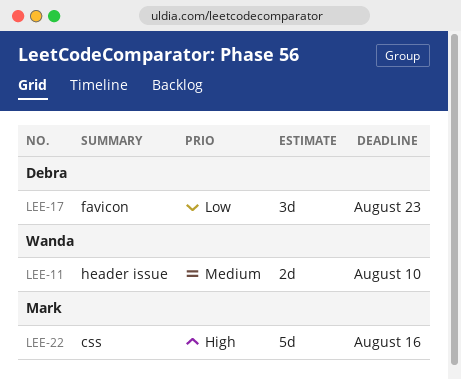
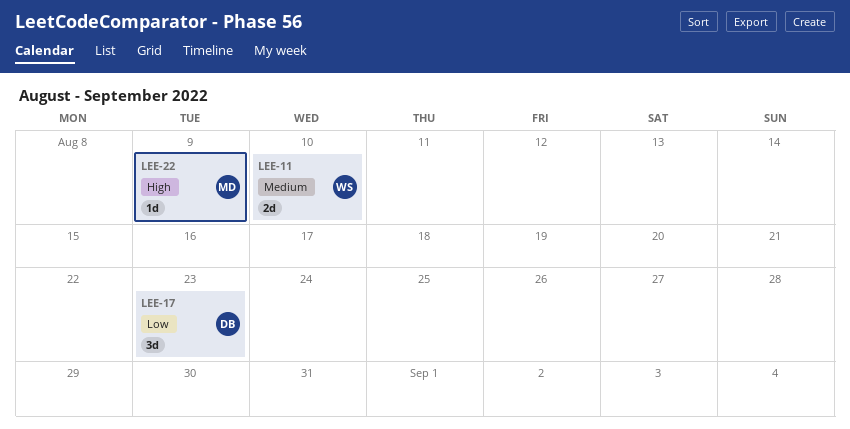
LEE-22, estimate: 5d -> 1d
LEE-22, due: Aug 16 -> Aug 9

